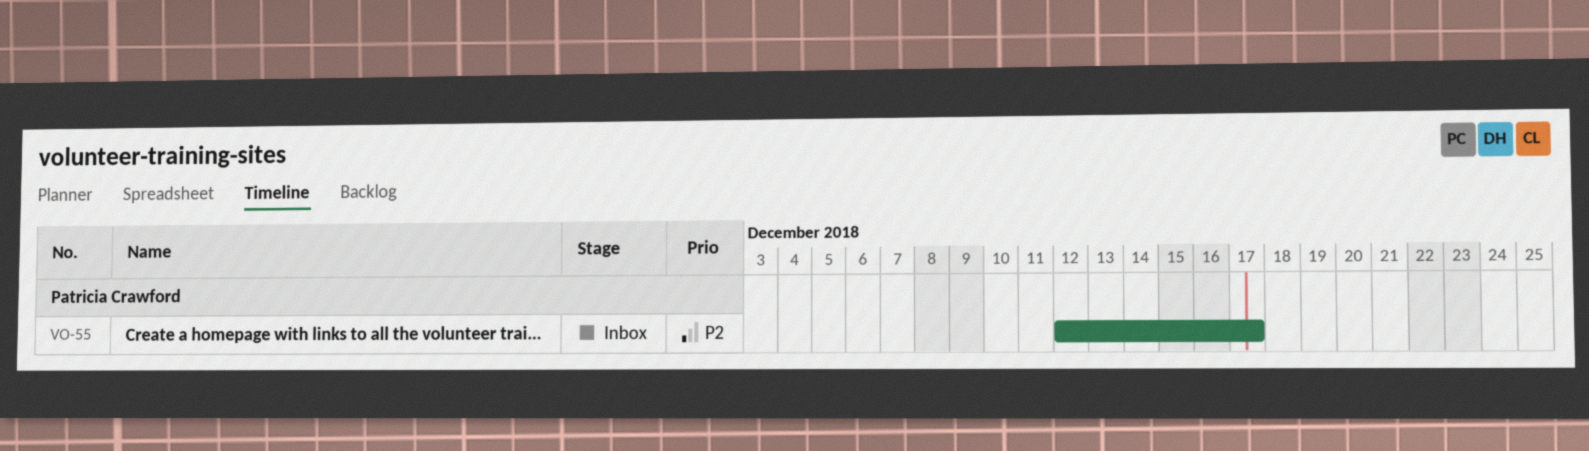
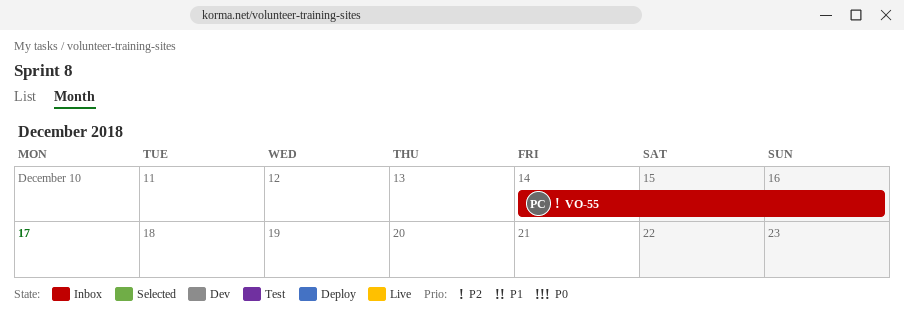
VO-55, start: Dec 12 -> Dec 14
VO-55, due: Dec 17 -> Dec 16

